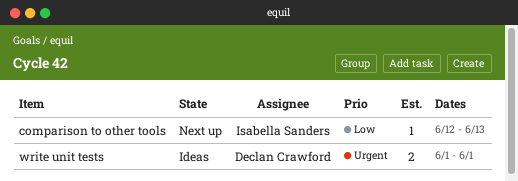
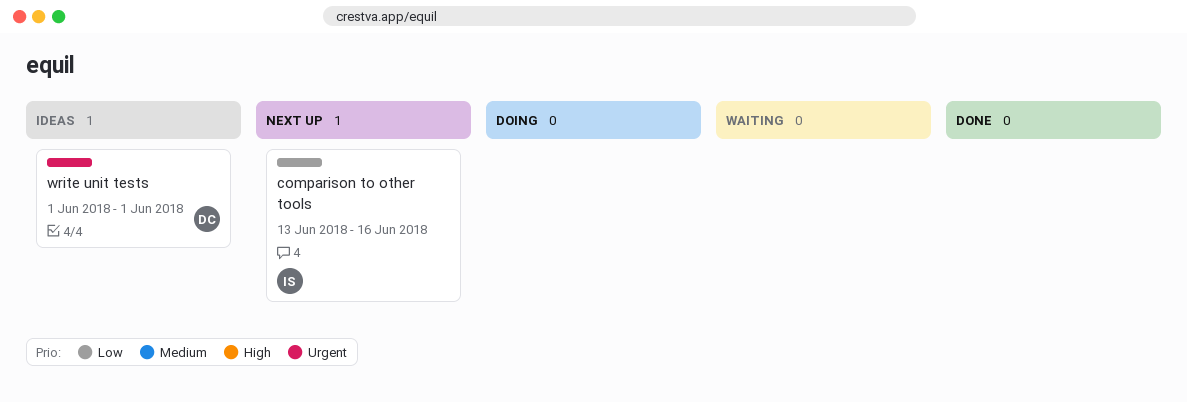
comparison to other tools, start: Jun 12 -> Jun 13
comparison to other tools, due: Jun 13 -> Jun 16

